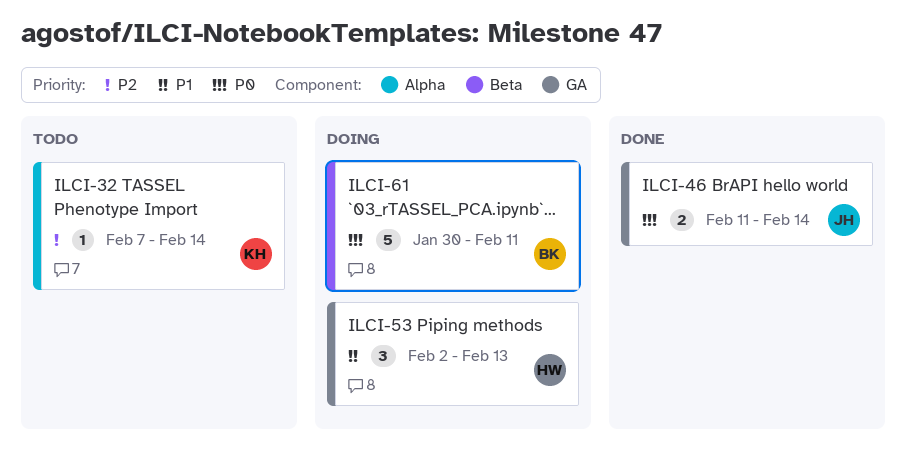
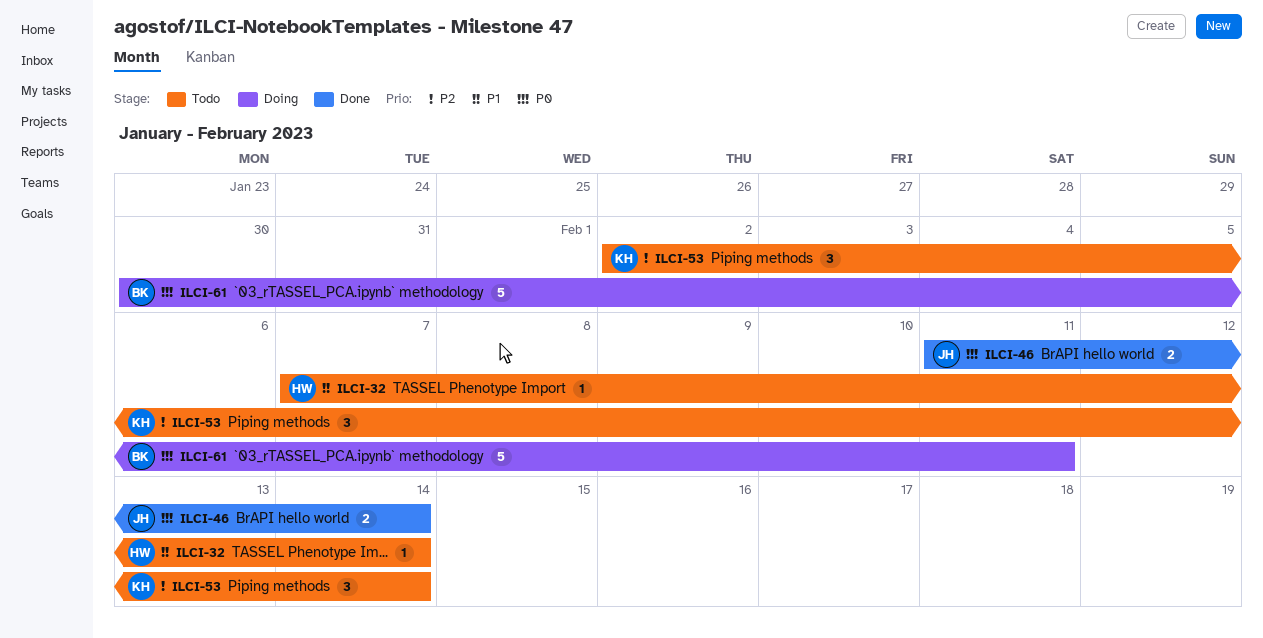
ILCI-32, owner: KH -> HW
ILCI-32, priority: P2 -> P1
ILCI-53, status: Doing -> Todo
ILCI-53, owner: HW -> KH
ILCI-53, priority: P1 -> P2
ILCI-53, due: Feb 13 -> Feb 14

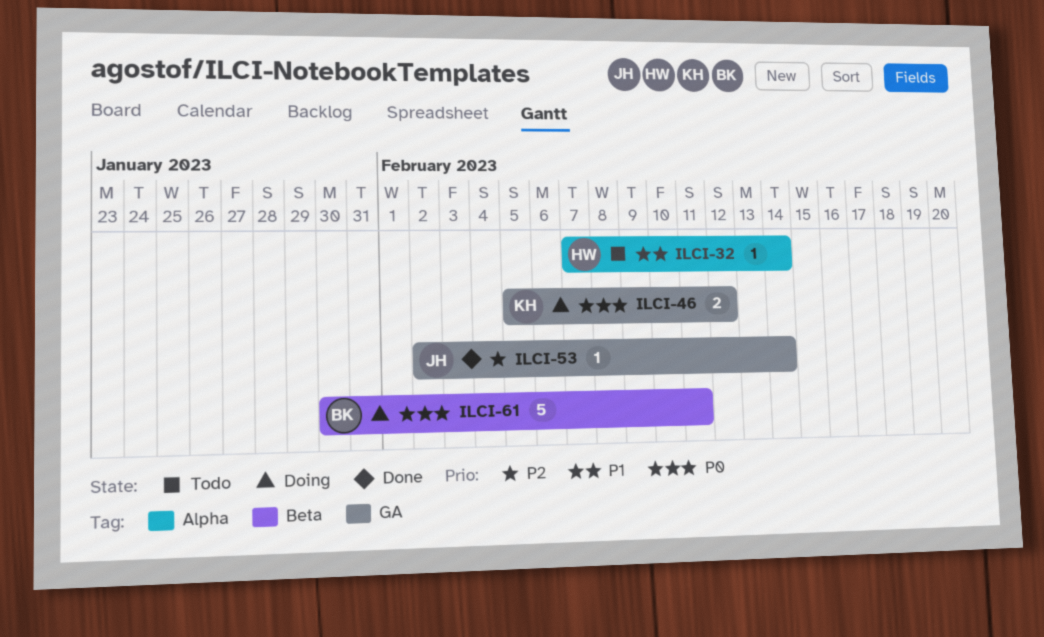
ILCI-46, status: Done -> Doing
ILCI-46, owner: JH -> KH
ILCI-46, start: Feb 11 -> Feb 5
ILCI-46, due: Feb 14 -> Feb 12
ILCI-53, status: Todo -> Done
ILCI-53, owner: KH -> JH
ILCI-53, estimate: 3 -> 1

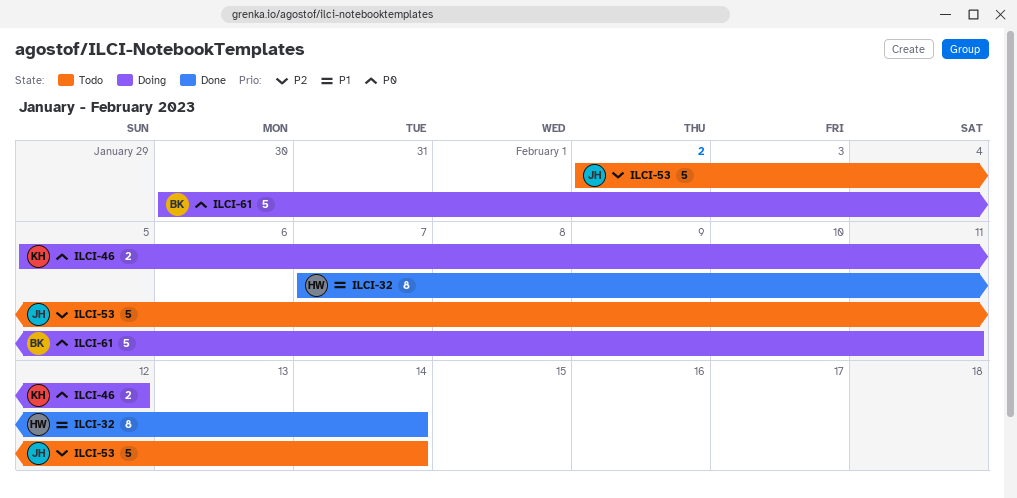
ILCI-32, status: Todo -> Done
ILCI-32, estimate: 1 -> 8
ILCI-53, status: Done -> Todo
ILCI-53, estimate: 1 -> 5

